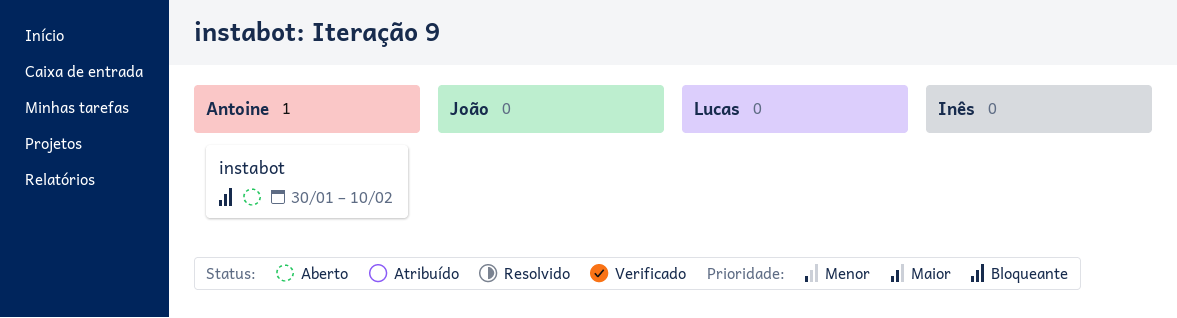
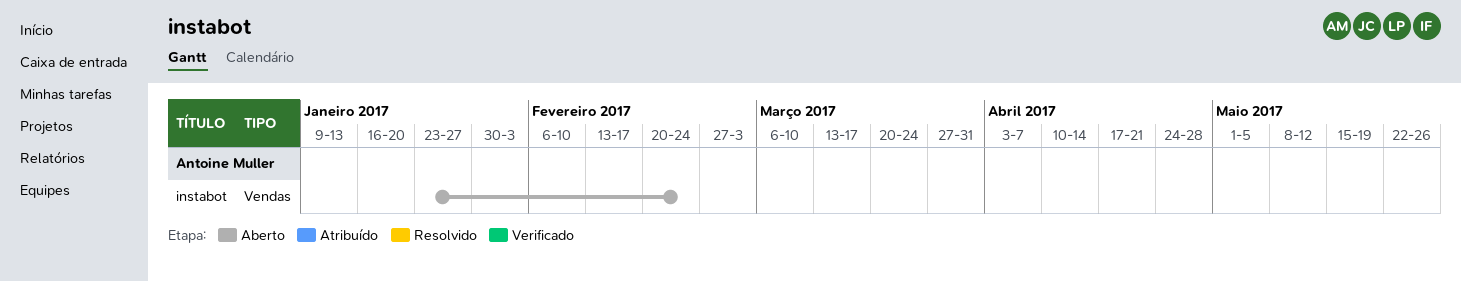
instabot, start: Jan 30 -> Jan 23
instabot, due: Feb 10 -> Feb 24

